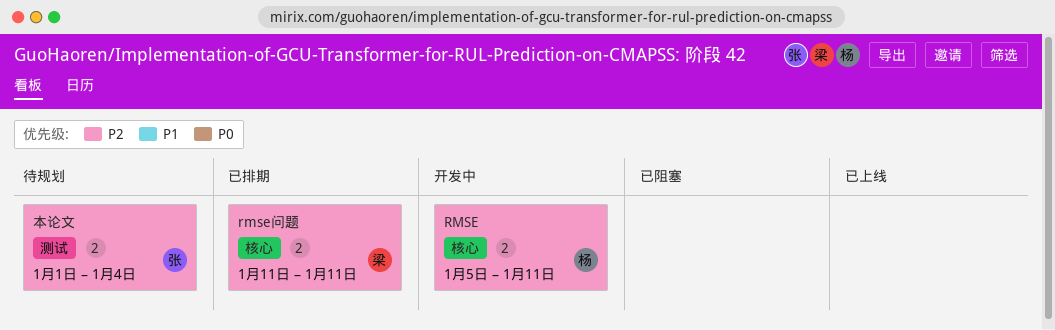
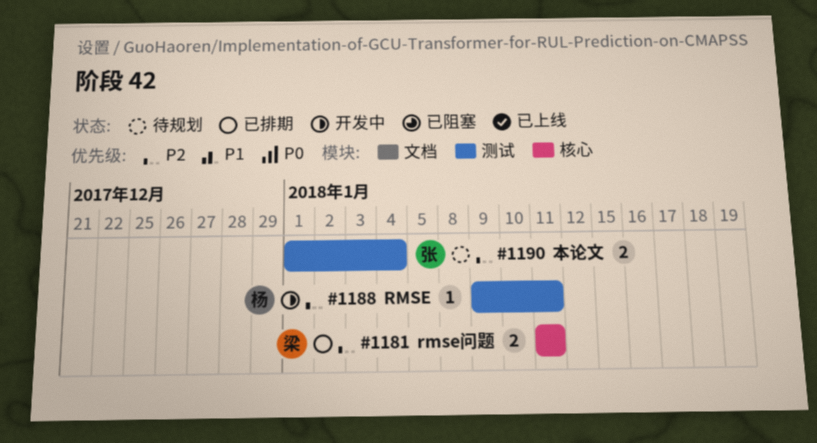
RMSE, label: 核心 -> 测试
RMSE, estimate: 2 -> 1
RMSE, start: Jan 5 -> Jan 9

